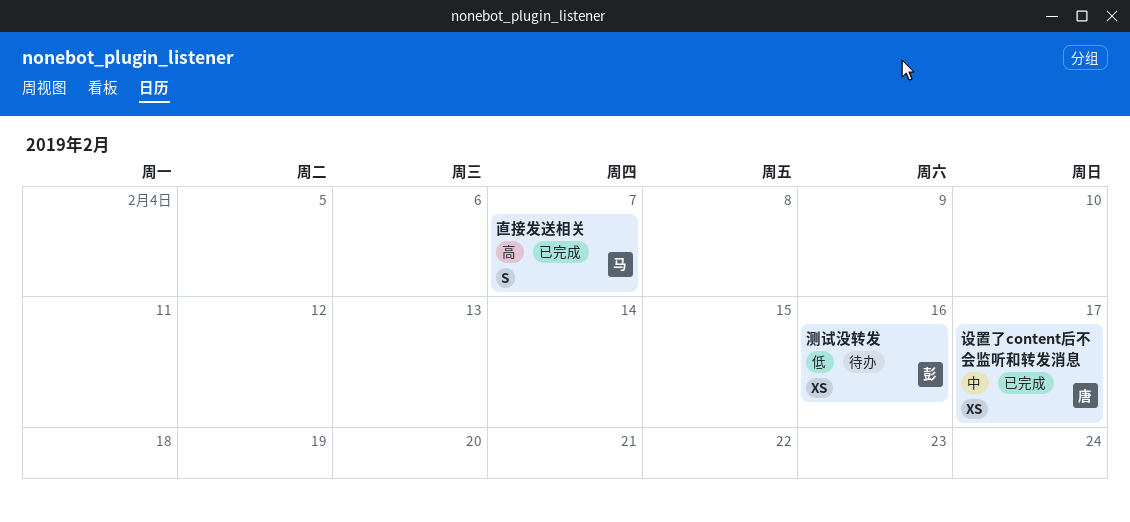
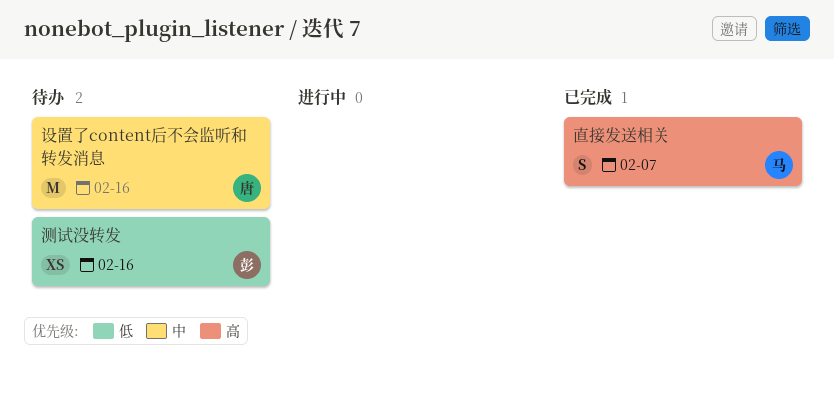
设置了content后不会监听和转发消息, status: 已完成 -> 待办
设置了content后不会监听和转发消息, estimate: XS -> M
设置了content后不会监听和转发消息, due: Feb 17 -> Feb 16

